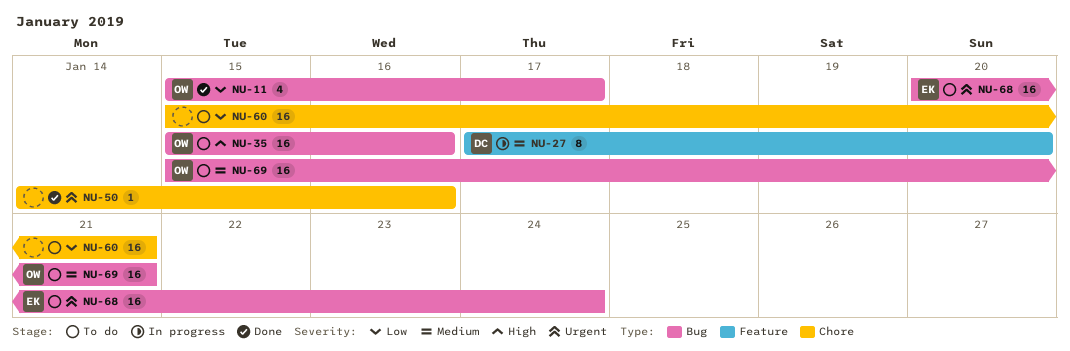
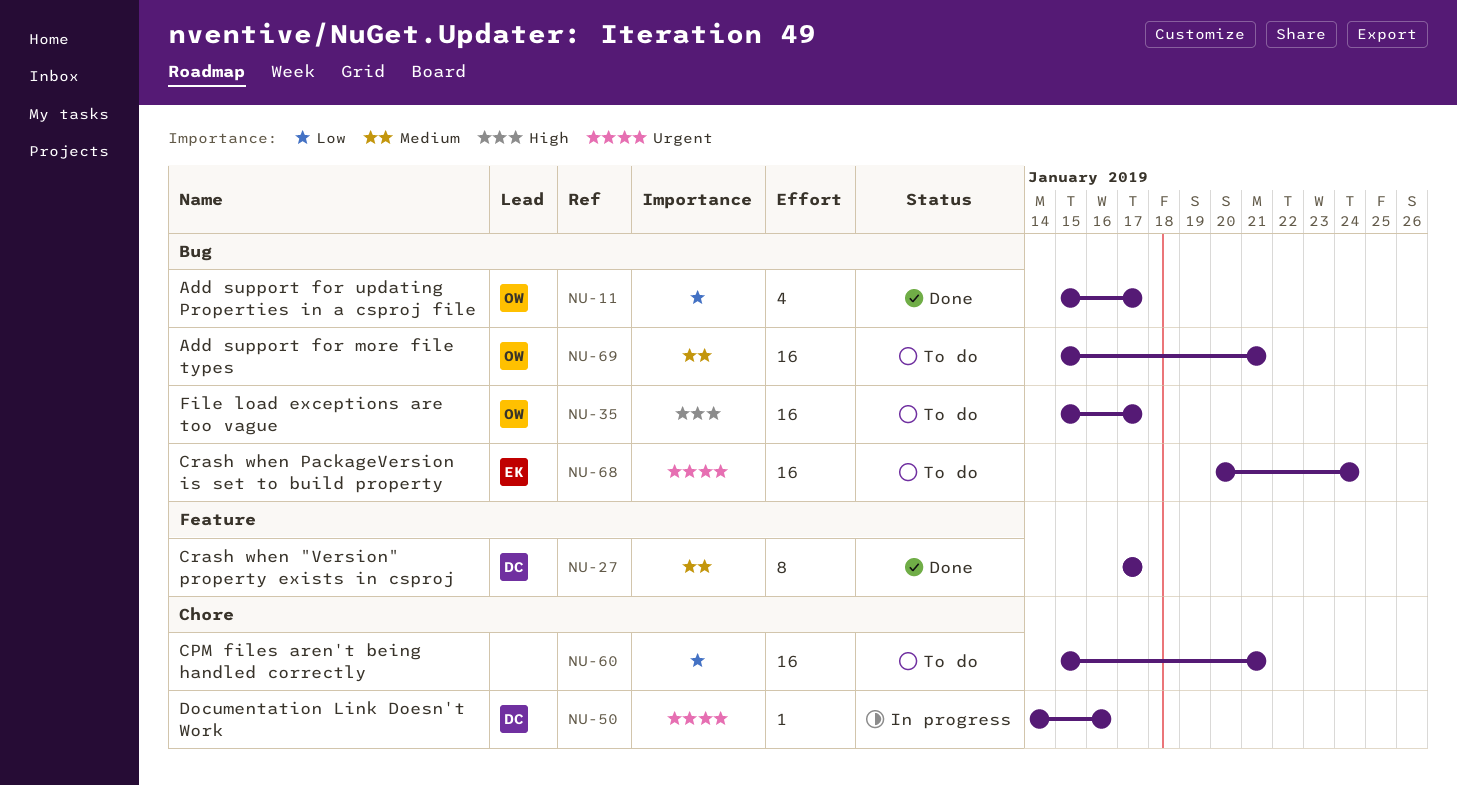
NU-27, status: In progress -> Done
NU-27, due: Jan 20 -> Jan 17
NU-35, due: Jan 16 -> Jan 17
NU-50, status: Done -> In progress
NU-50, owner: none -> DC

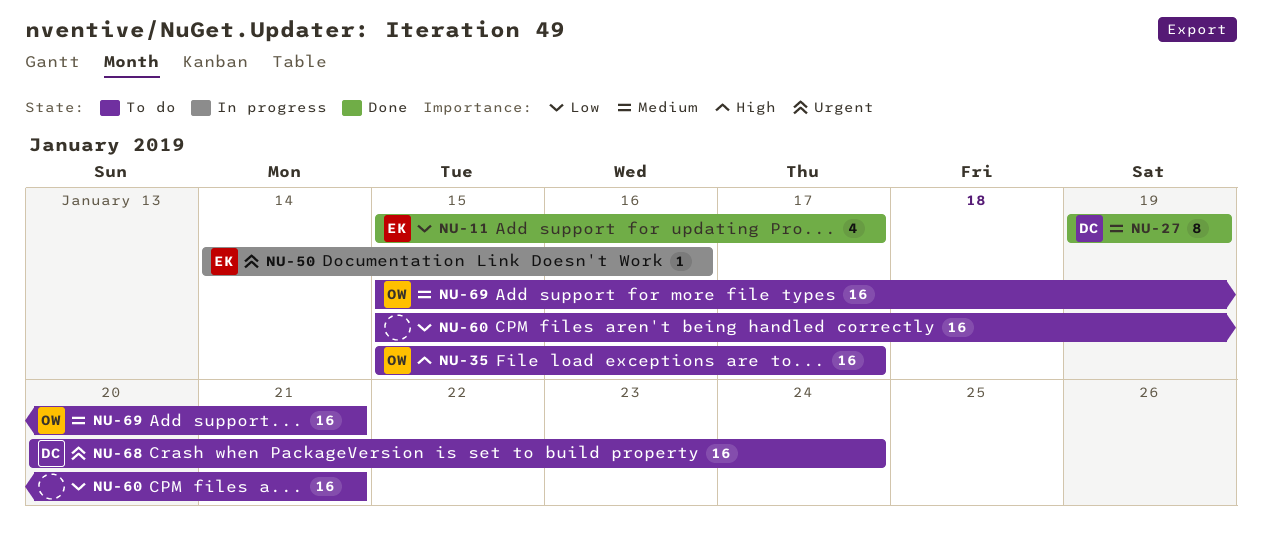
NU-11, owner: OW -> EK
NU-27, start: Jan 17 -> Jan 19
NU-27, due: Jan 17 -> Jan 19
NU-50, owner: DC -> EK
NU-68, owner: EK -> DC

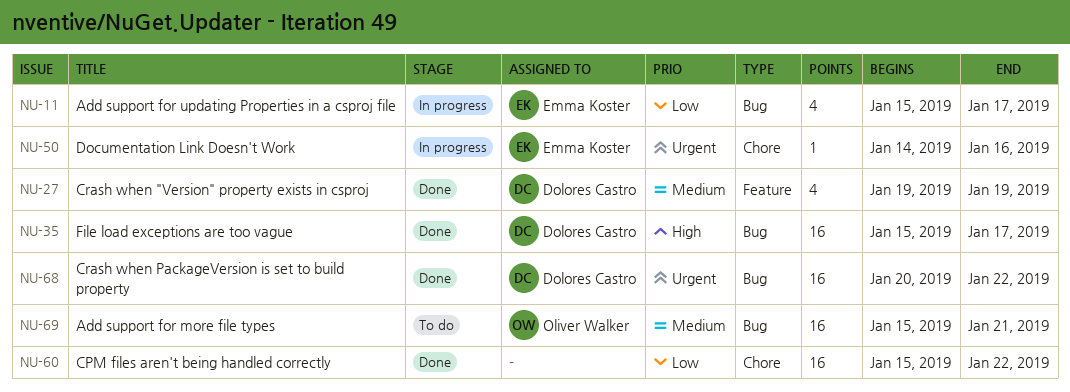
NU-11, status: Done -> In progress
NU-27, estimate: 8 -> 4
NU-35, status: To do -> Done
NU-35, owner: Oliver Walker -> Dolores Castro
NU-60, status: To do -> Done
NU-60, due: Jan 21 -> Jan 22
NU-68, status: To do -> Done
NU-68, due: Jan 24 -> Jan 22

